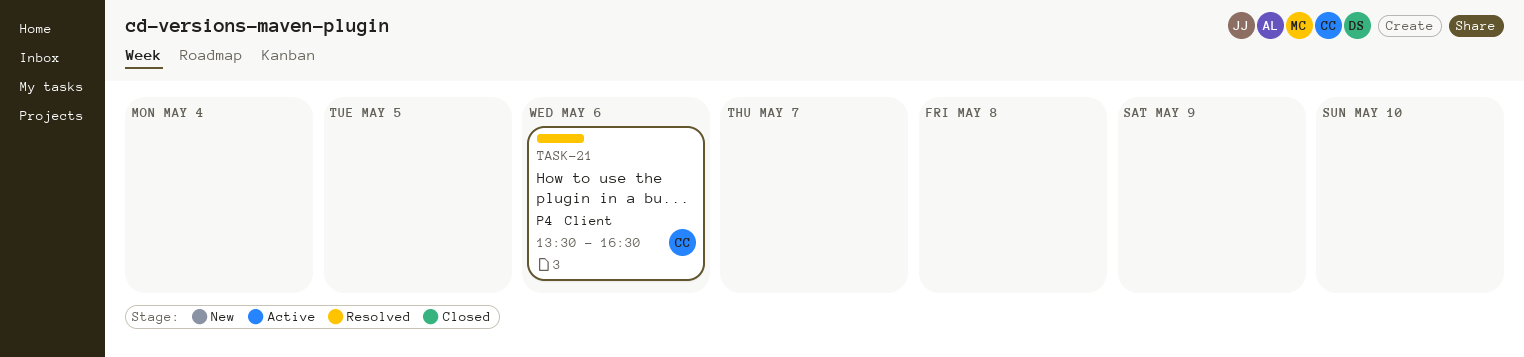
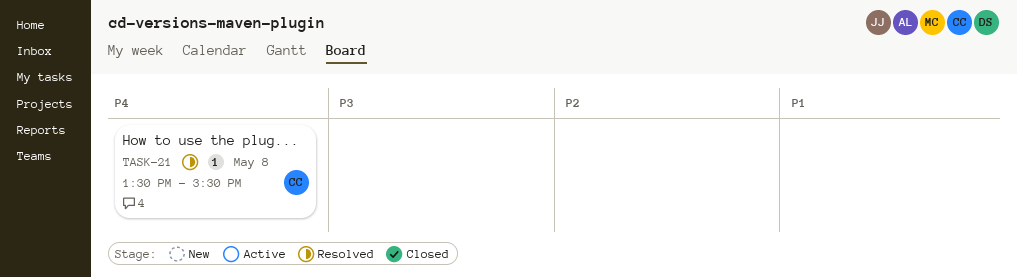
TASK-21, day: May 6 -> May 8
TASK-21, ends: 16:30 -> 15:30

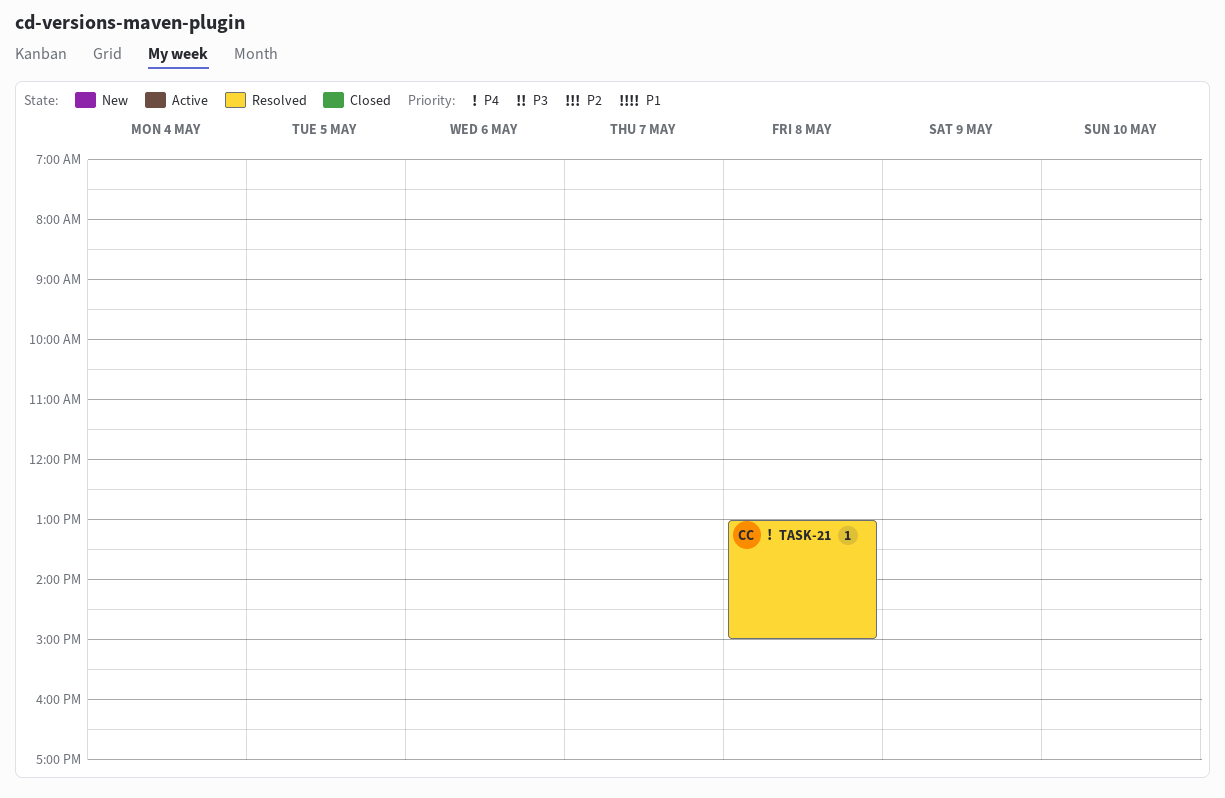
TASK-21, begins: 13:30 -> 13:00
TASK-21, ends: 15:30 -> 15:00

